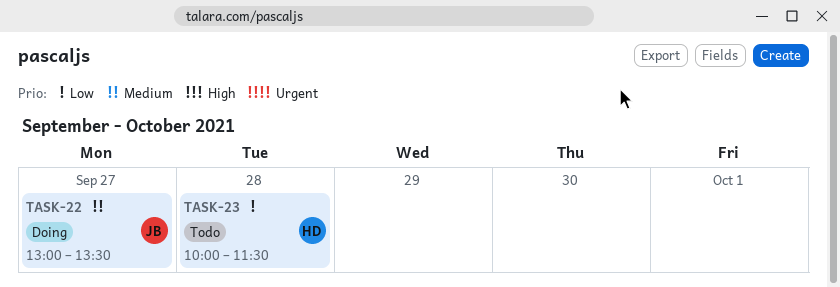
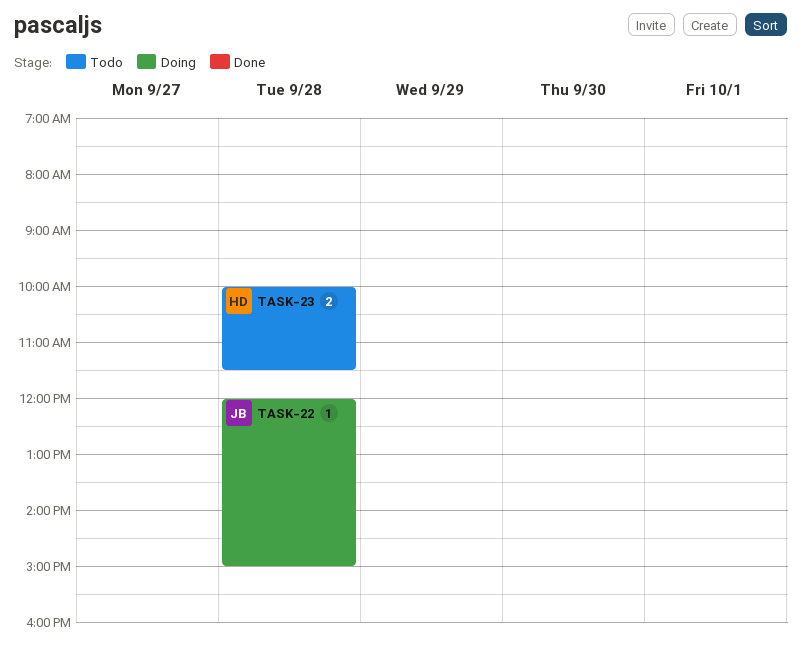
TASK-22, day: Sep 27 -> Sep 28
TASK-22, begins: 13:00 -> 12:00
TASK-22, ends: 13:30 -> 15:00

